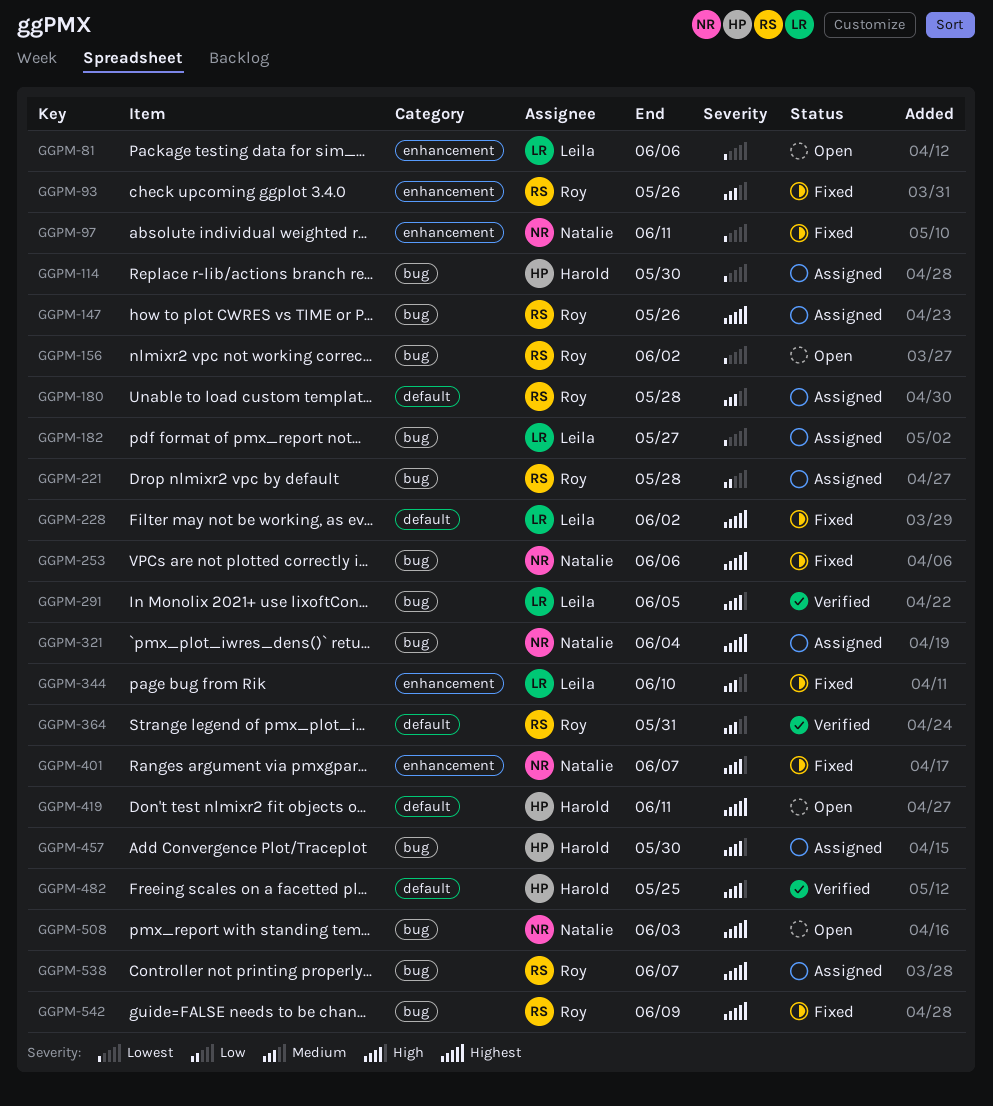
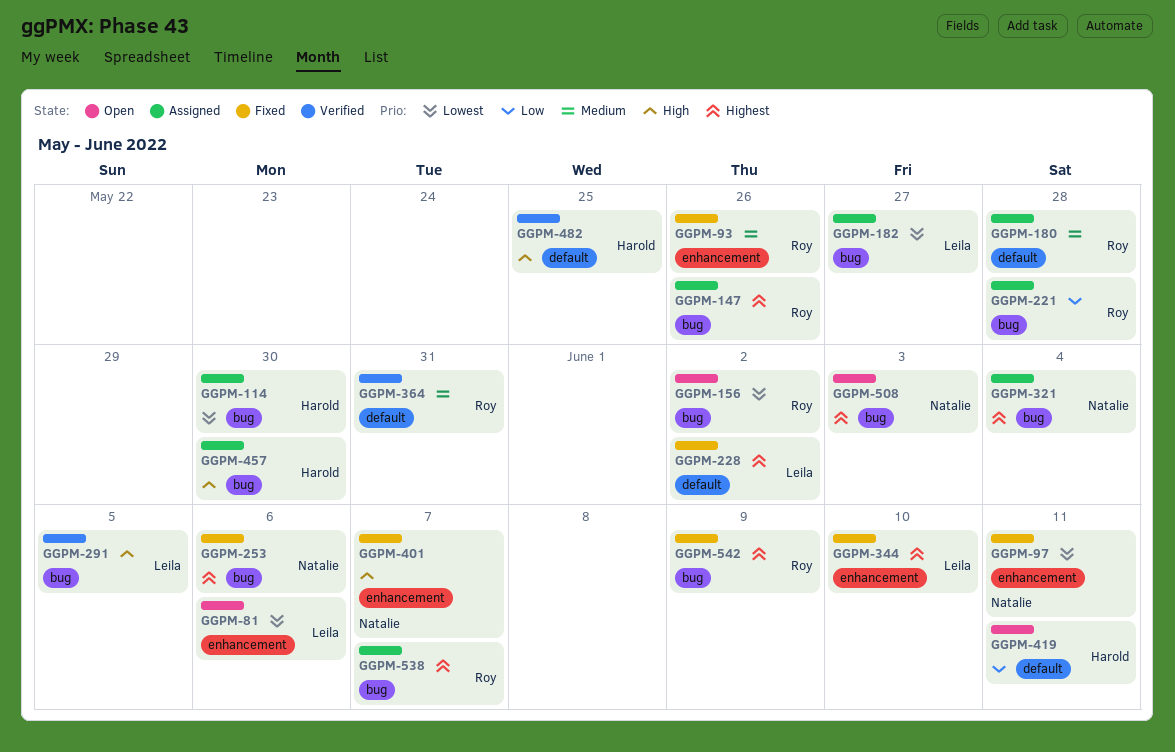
GGPM-344, priority: Medium -> Highest
GGPM-419, priority: Highest -> Low

